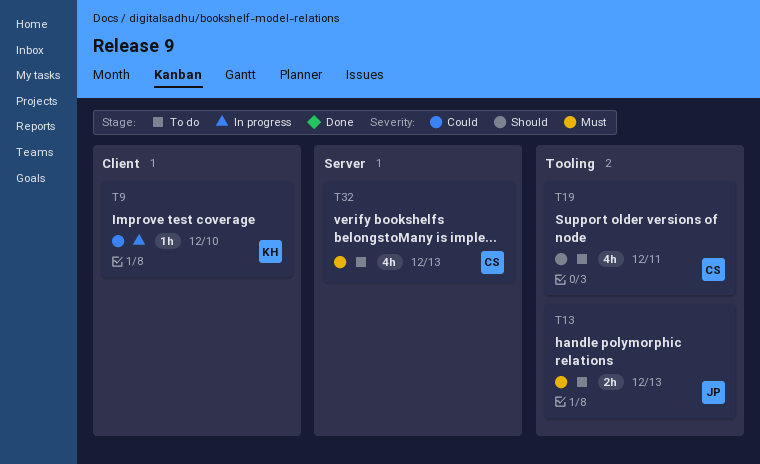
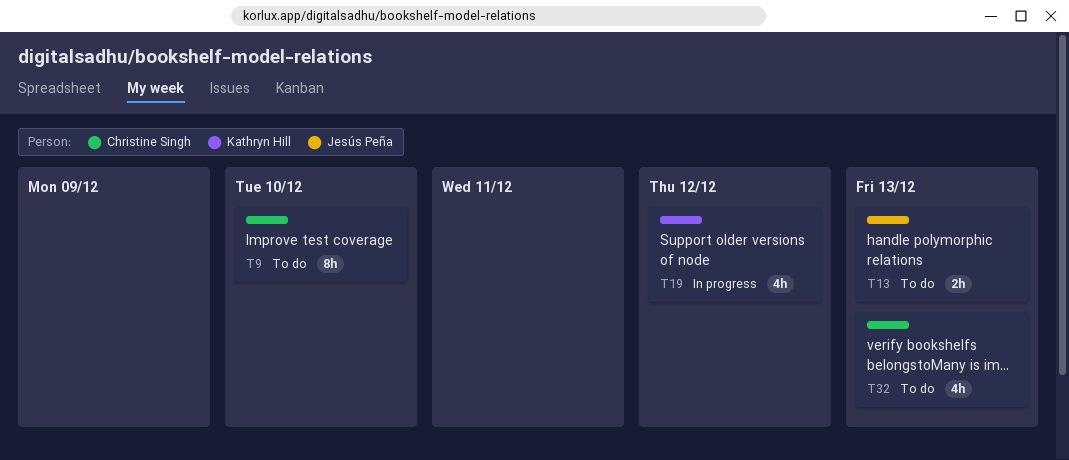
T9, status: In progress -> To do
T9, owner: Kathryn Hill -> Christine Singh
T9, estimate: 1h -> 8h
T19, status: To do -> In progress
T19, owner: Christine Singh -> Kathryn Hill
T19, due: Dec 11 -> Dec 12

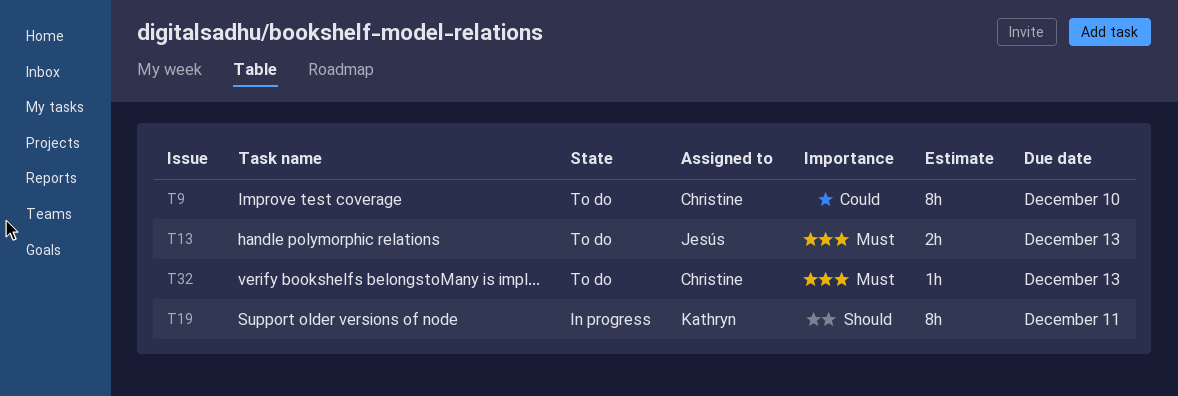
T19, estimate: 4h -> 8h
T19, due: Dec 12 -> Dec 11
T32, estimate: 4h -> 1h

